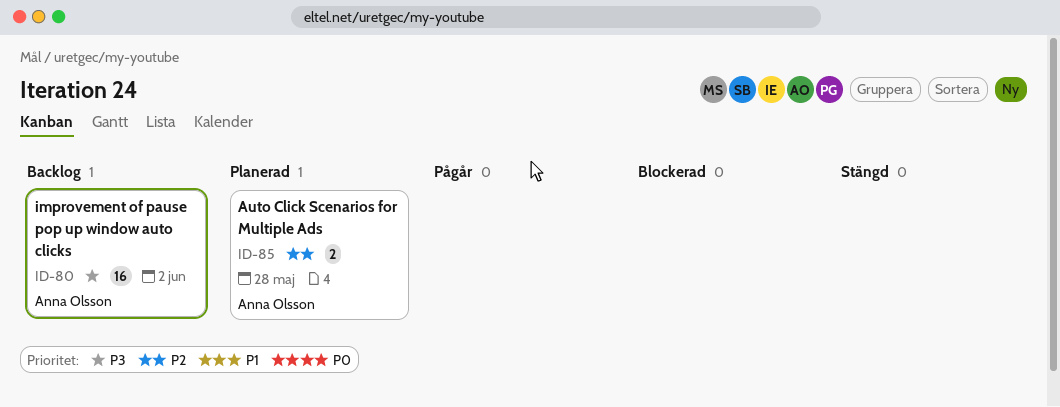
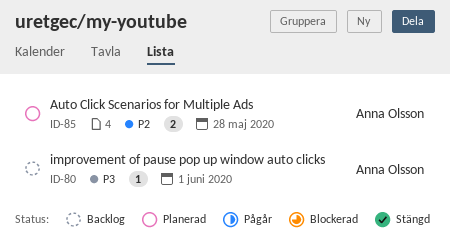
ID-80, estimate: 16 -> 1
ID-80, due: Jun 2 -> Jun 1

